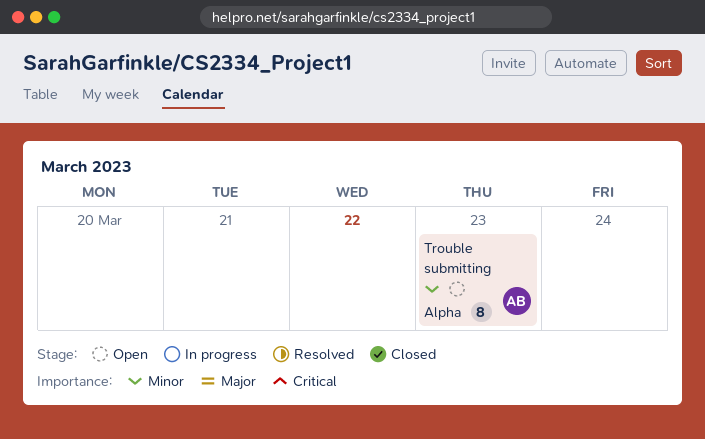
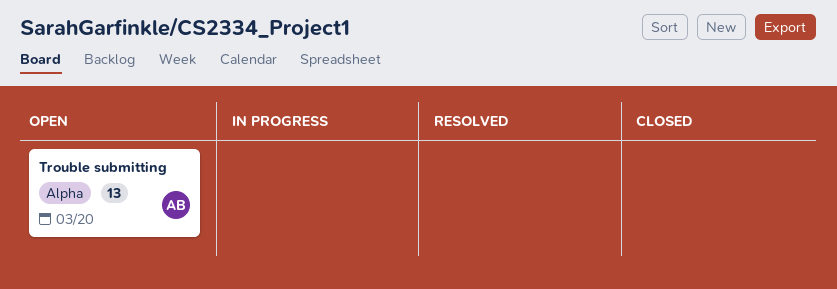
Trouble submitting, estimate: 8 -> 13
Trouble submitting, due: Mar 23 -> Mar 20

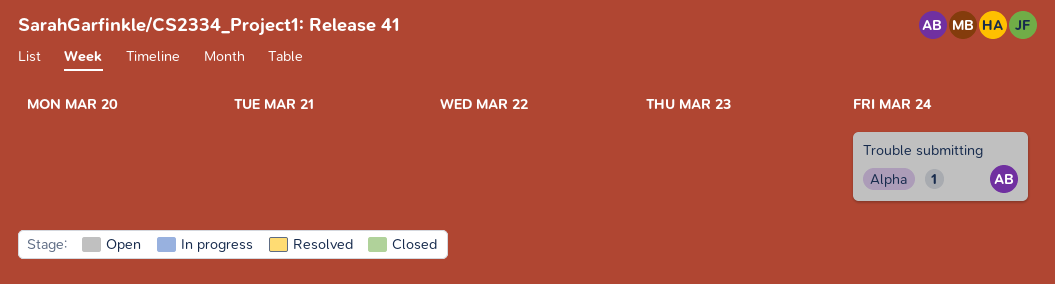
Trouble submitting, estimate: 13 -> 1
Trouble submitting, due: Mar 20 -> Mar 24

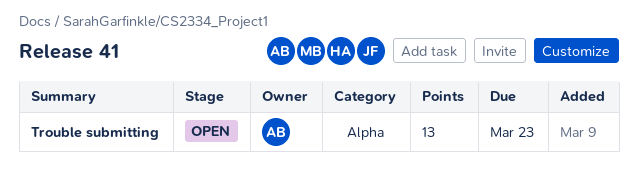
Trouble submitting, estimate: 1 -> 13
Trouble submitting, due: Mar 24 -> Mar 23

